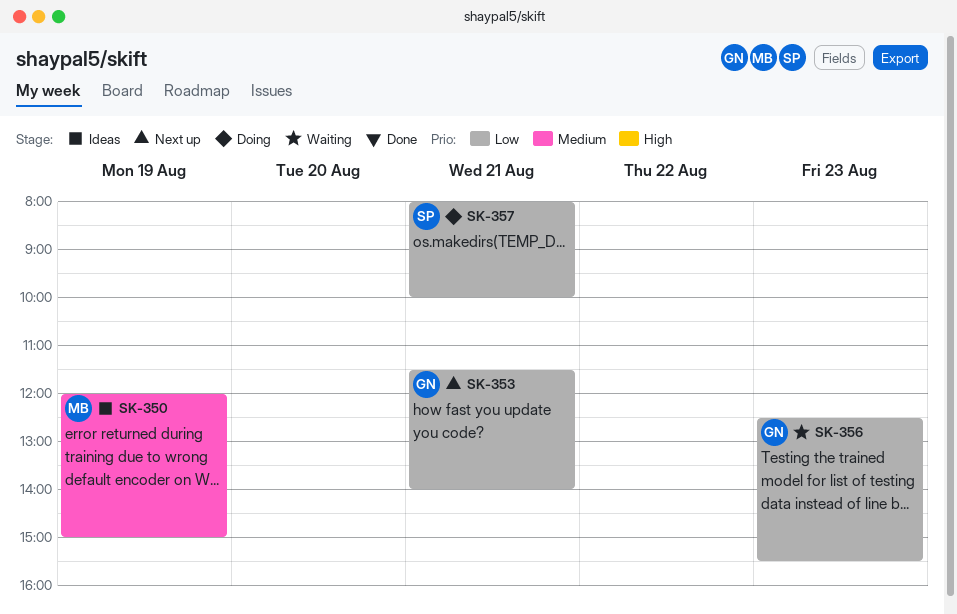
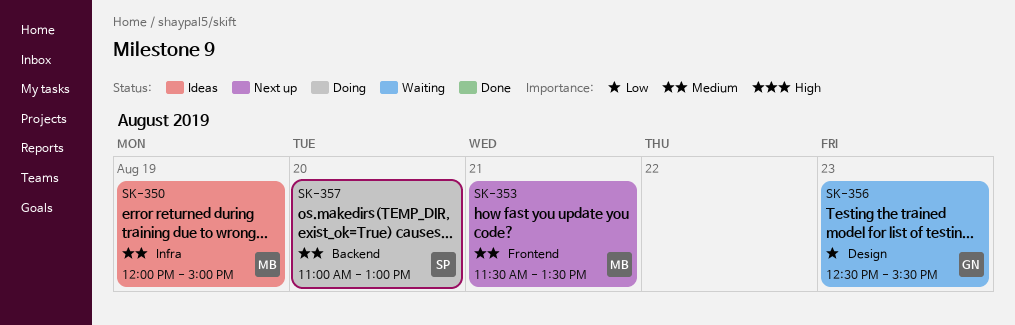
SK-353, owner: GN -> MB
SK-353, priority: Low -> Medium
SK-353, ends: 14:00 -> 13:30
SK-357, priority: Low -> Medium
SK-357, day: Aug 21 -> Aug 20
SK-357, begins: 08:00 -> 11:00
SK-357, ends: 10:00 -> 13:00

